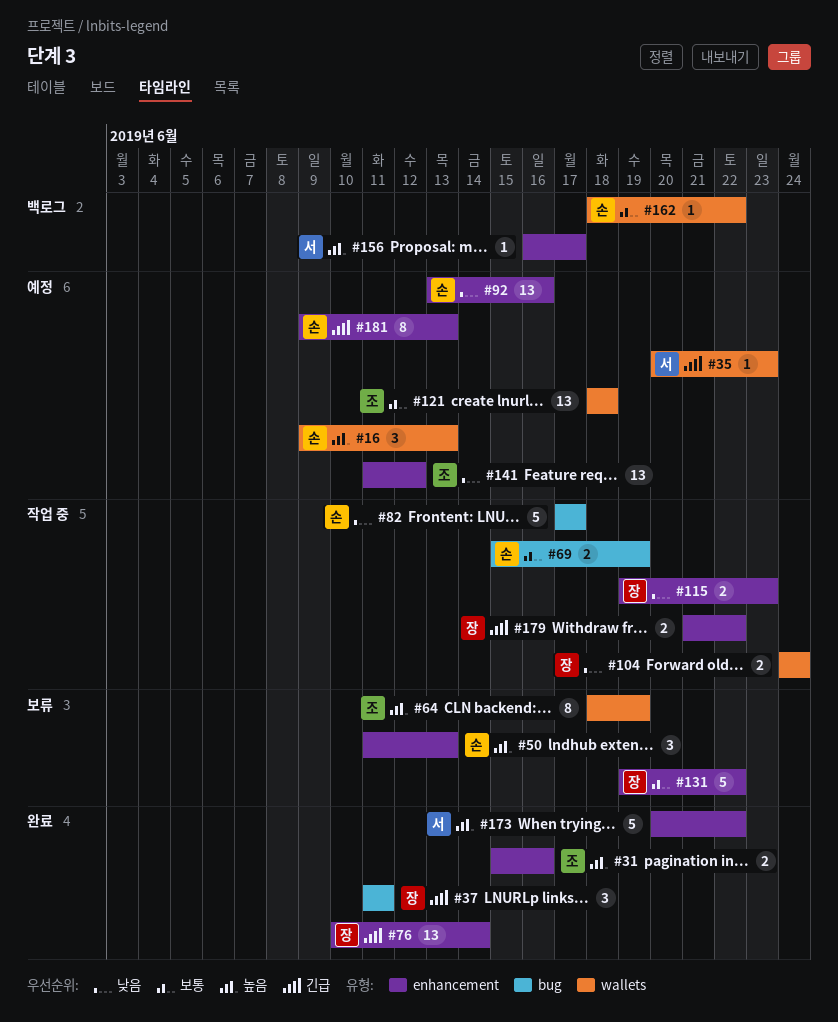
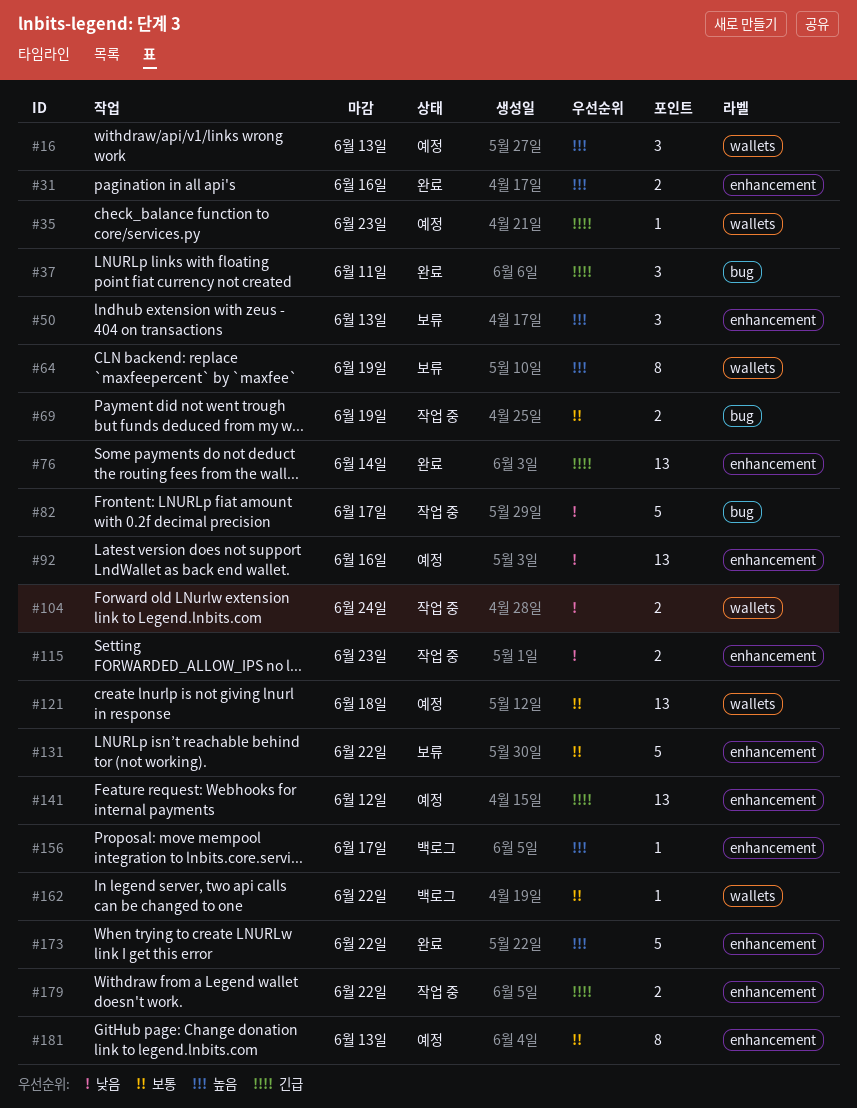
#141, priority: 낮음 -> 긴급
#181, priority: 긴급 -> 보통

